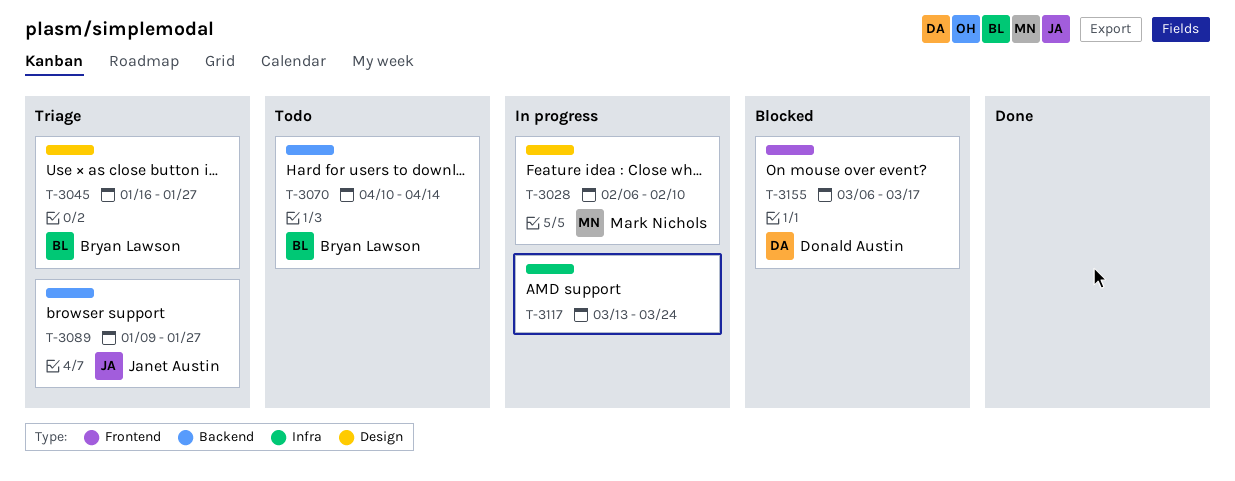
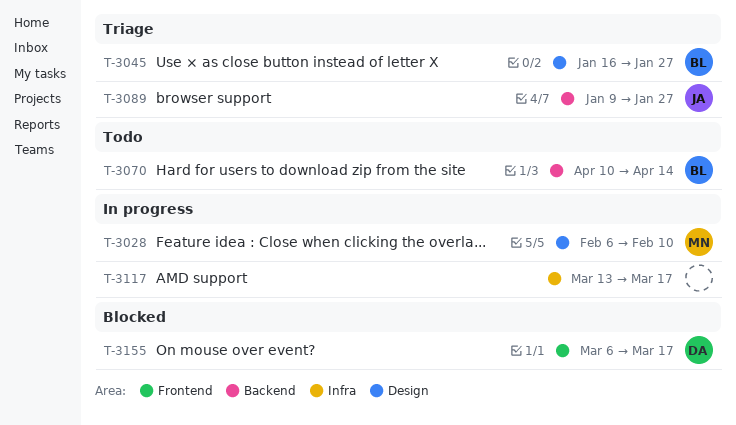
T-3117, due: Mar 24 -> Mar 17

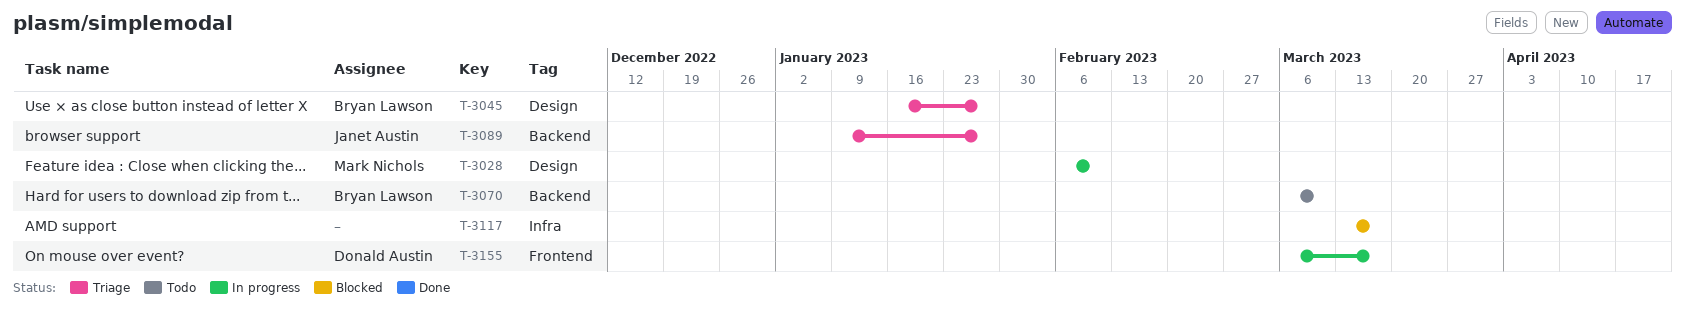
T-3070, start: Apr 10 -> Mar 6
T-3070, due: Apr 14 -> Mar 10
T-3117, status: In progress -> Blocked
T-3155, status: Blocked -> In progress

